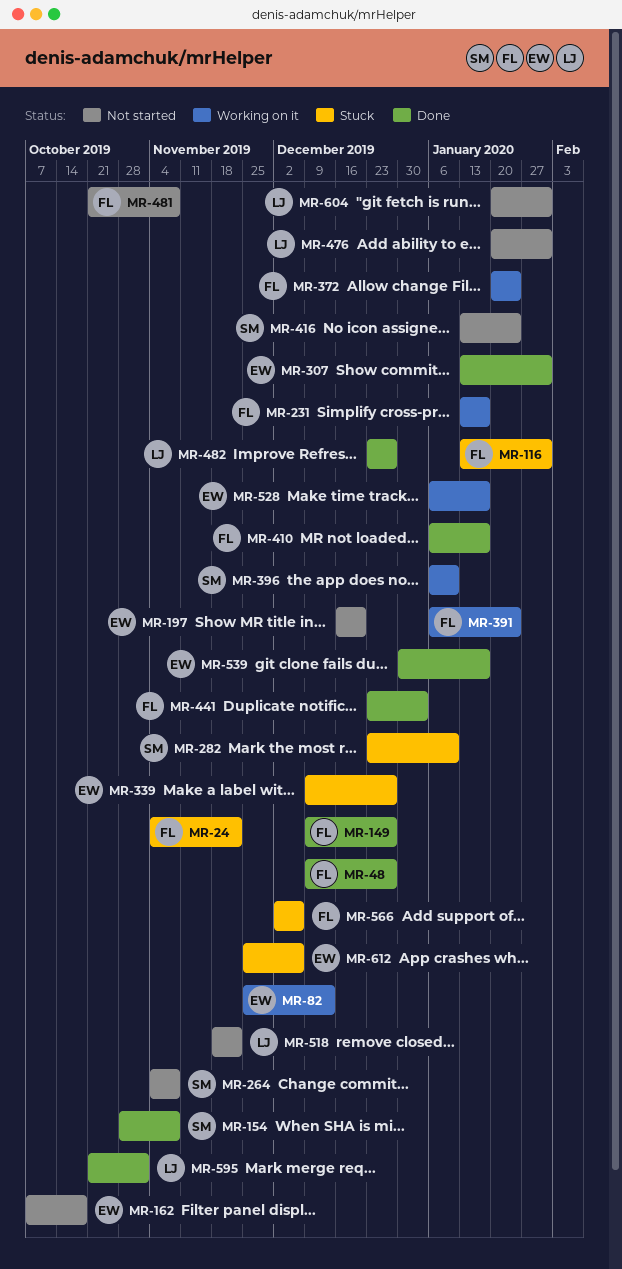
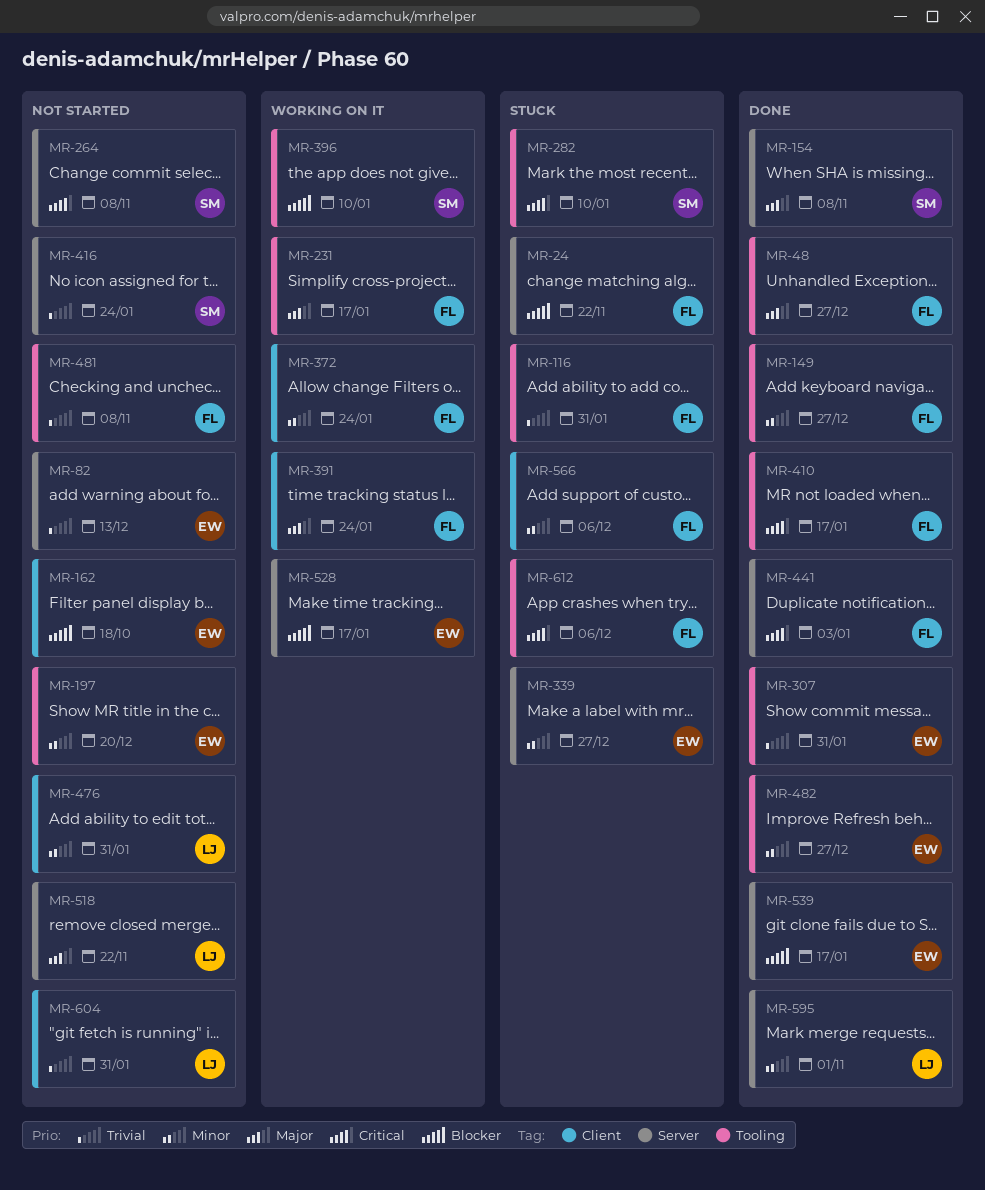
MR-82, status: Working on it -> Not started
MR-482, owner: LJ -> EW
MR-612, owner: EW -> FL

